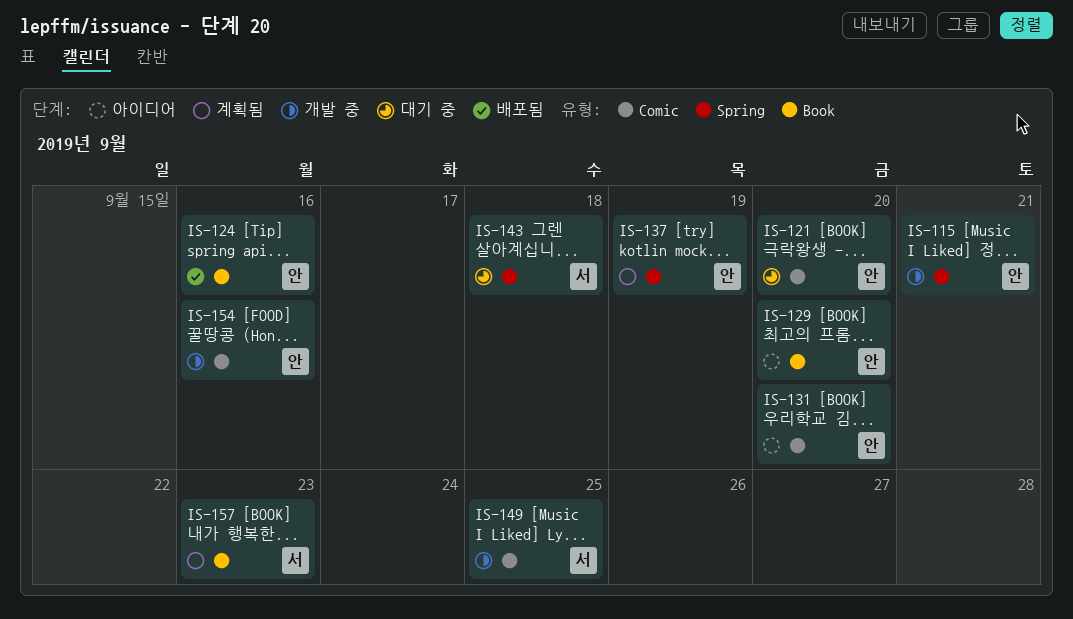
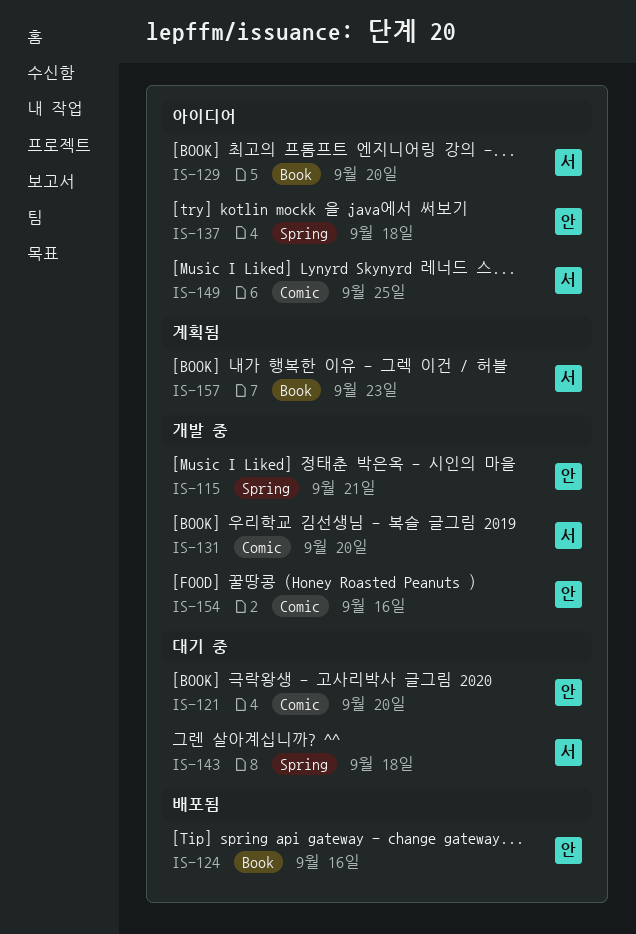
IS-129, owner: 안 -> 서
IS-131, status: 아이디어 -> 개발 중
IS-131, owner: 안 -> 서
IS-137, status: 계획됨 -> 아이디어
IS-137, due: Sep 19 -> Sep 18
IS-149, status: 개발 중 -> 아이디어

